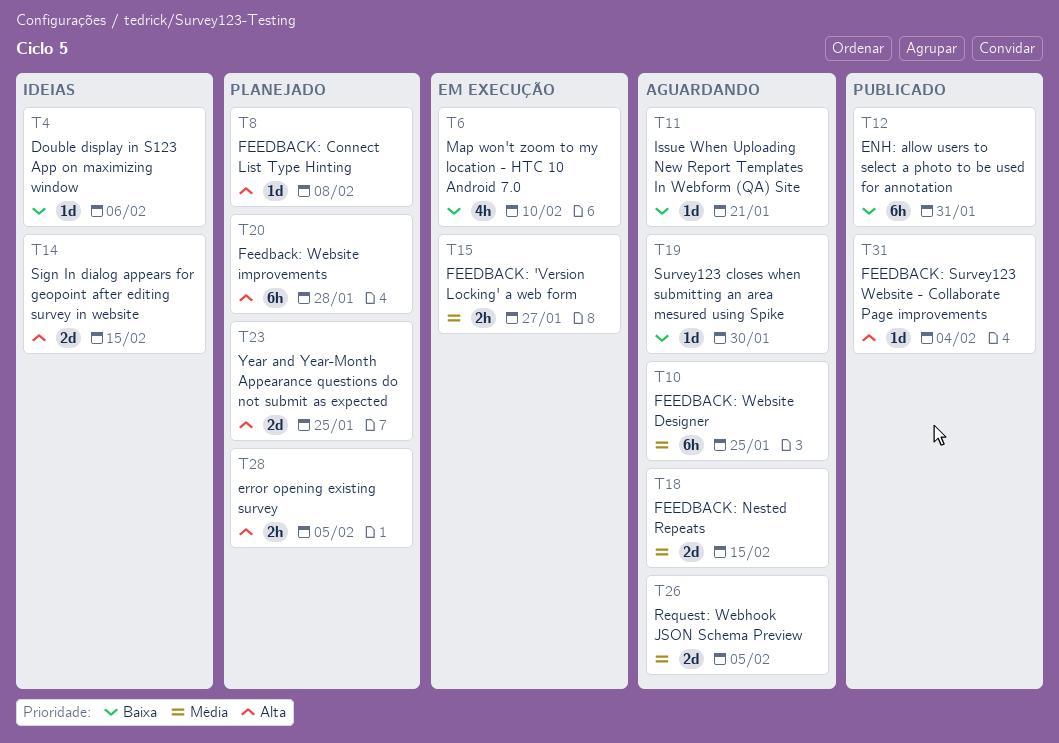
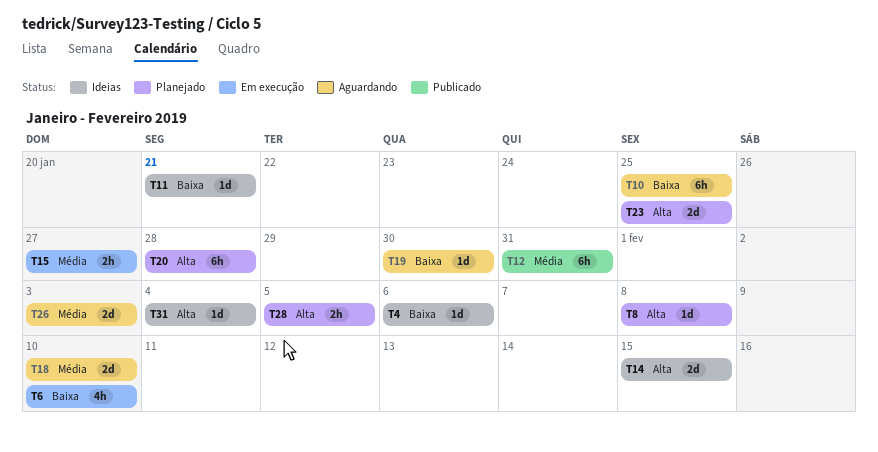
T10, priority: Média -> Baixa
T11, status: Aguardando -> Ideias
T12, priority: Baixa -> Média
T18, due: Feb 15 -> Feb 10
T26, due: Feb 5 -> Feb 3
T31, status: Publicado -> Ideias

